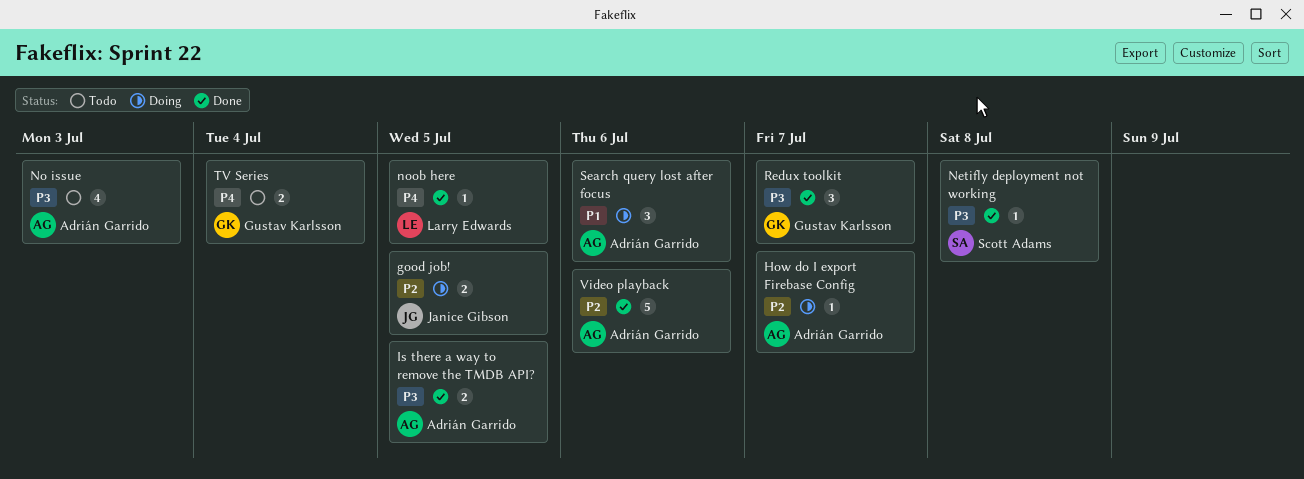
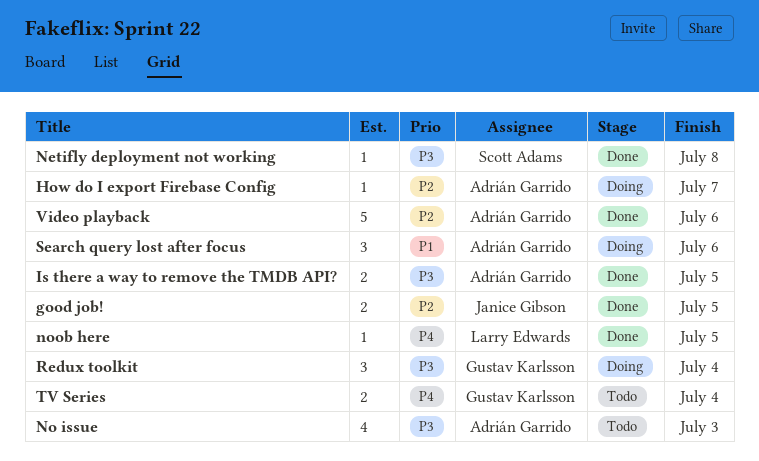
good job!, status: Doing -> Done
Redux toolkit, status: Done -> Doing
Redux toolkit, due: Jul 7 -> Jul 4

